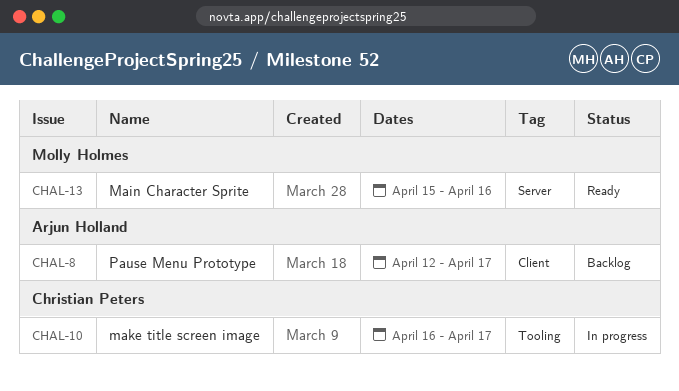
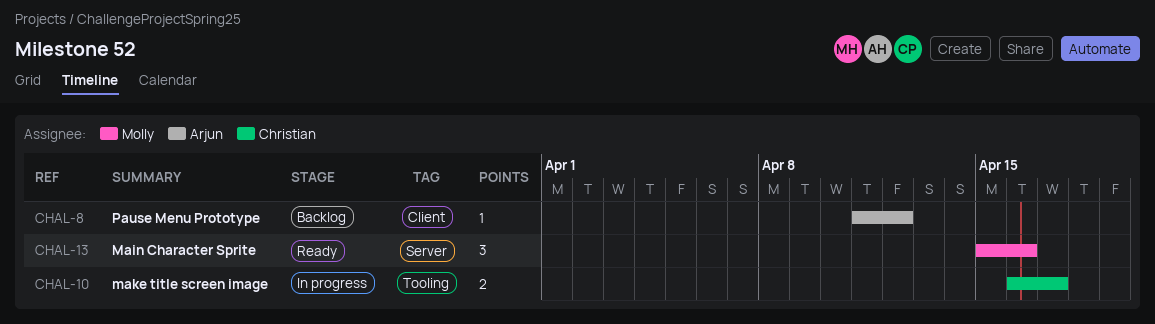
CHAL-8, start: Apr 12 -> Apr 11
CHAL-8, due: Apr 17 -> Apr 12

